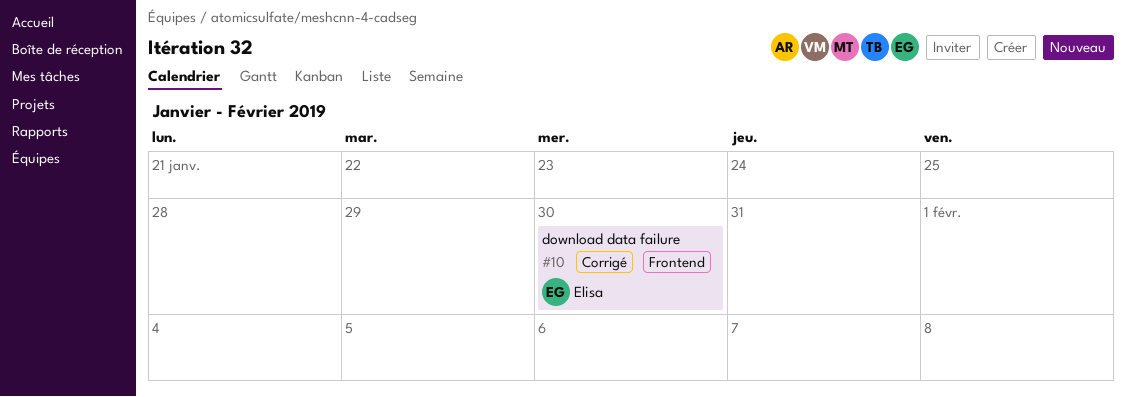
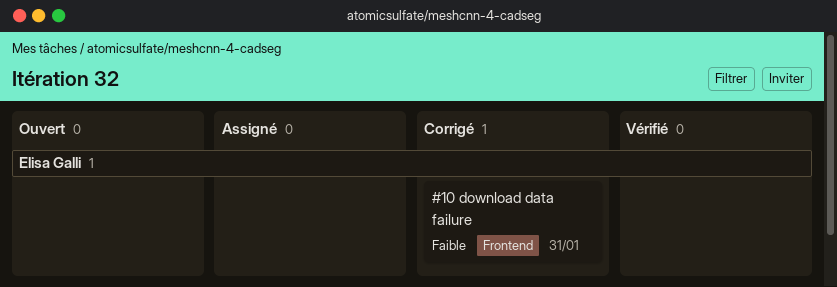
#10, due: Jan 30 -> Jan 31

